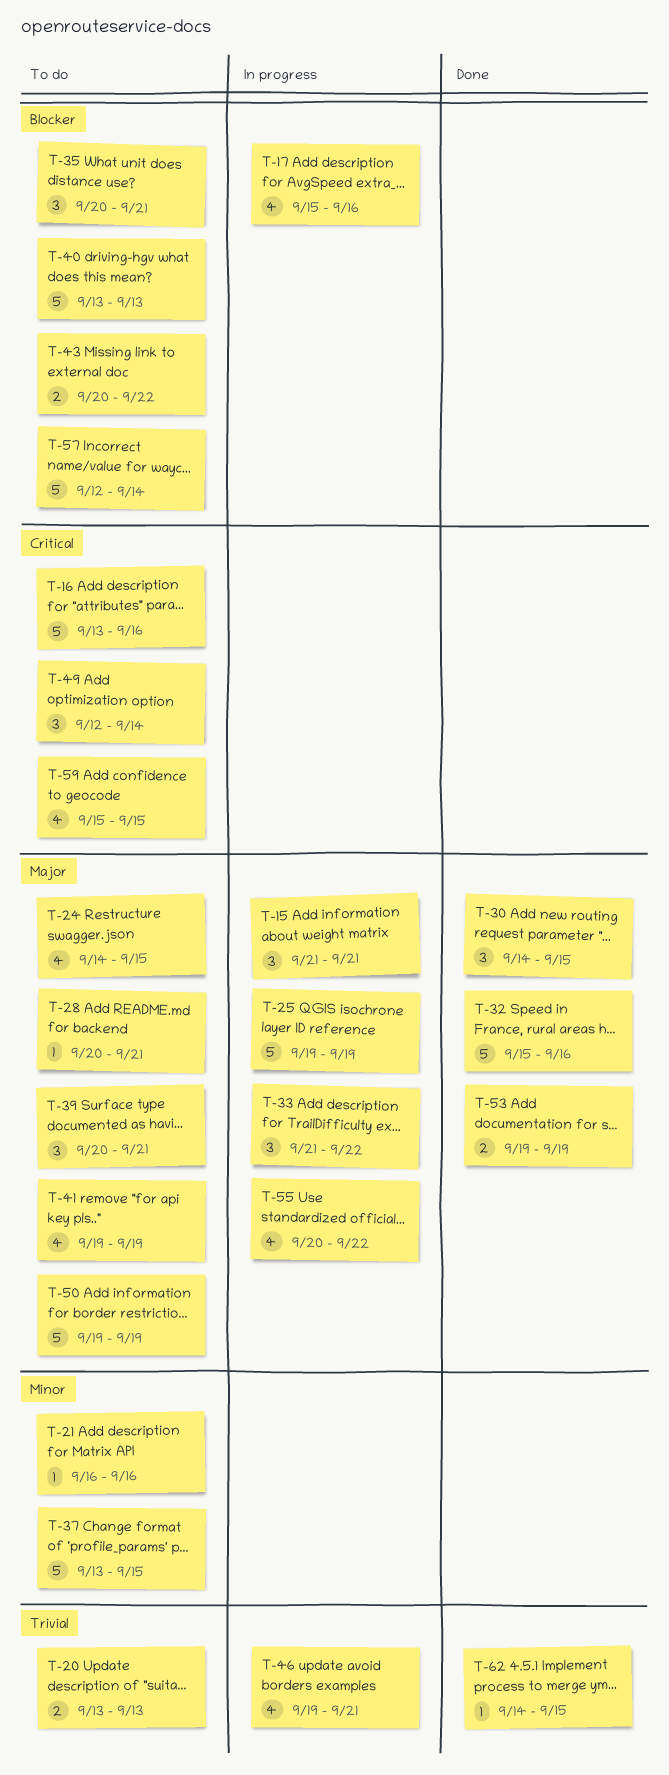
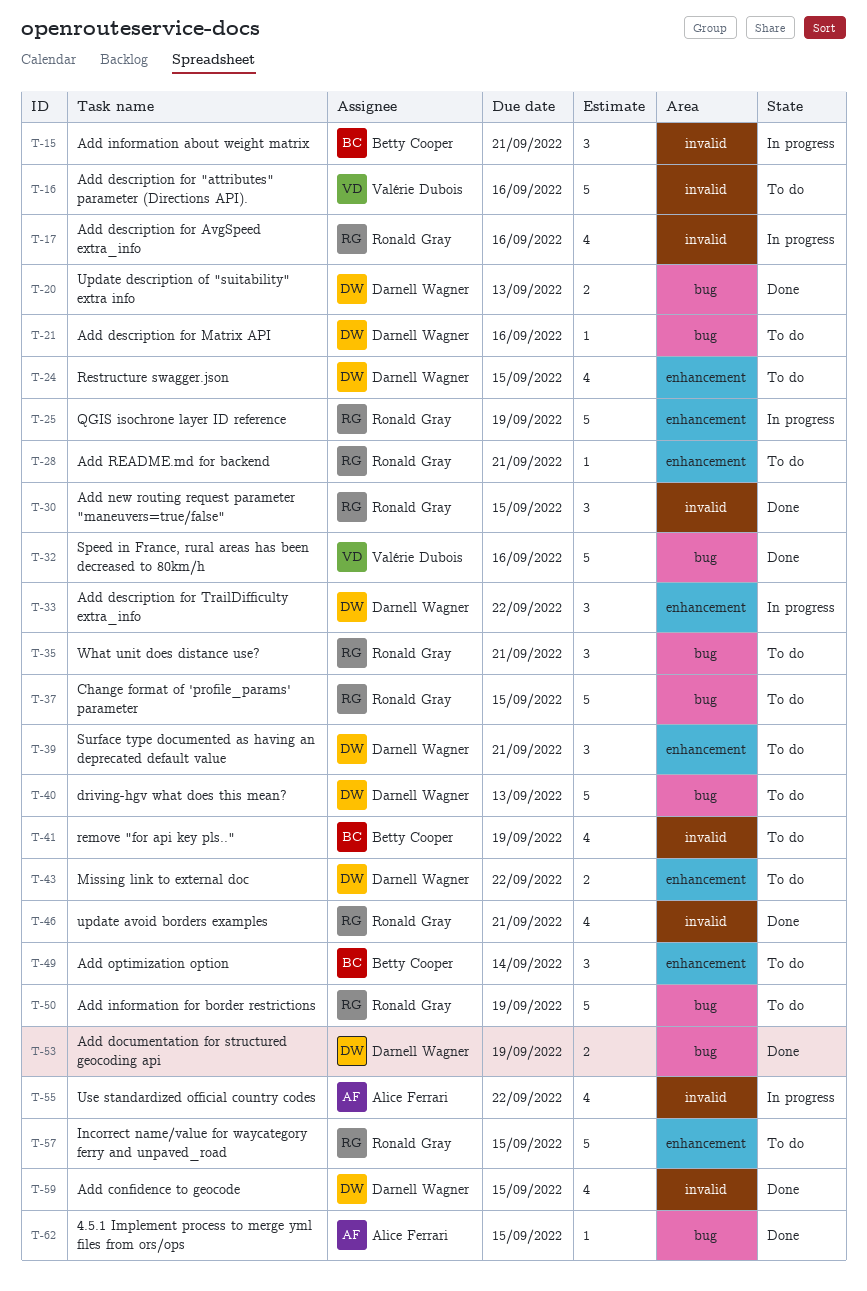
T-20, status: To do -> Done
T-46, status: In progress -> Done
T-57, due: Sep 14 -> Sep 15
T-59, status: To do -> Done

